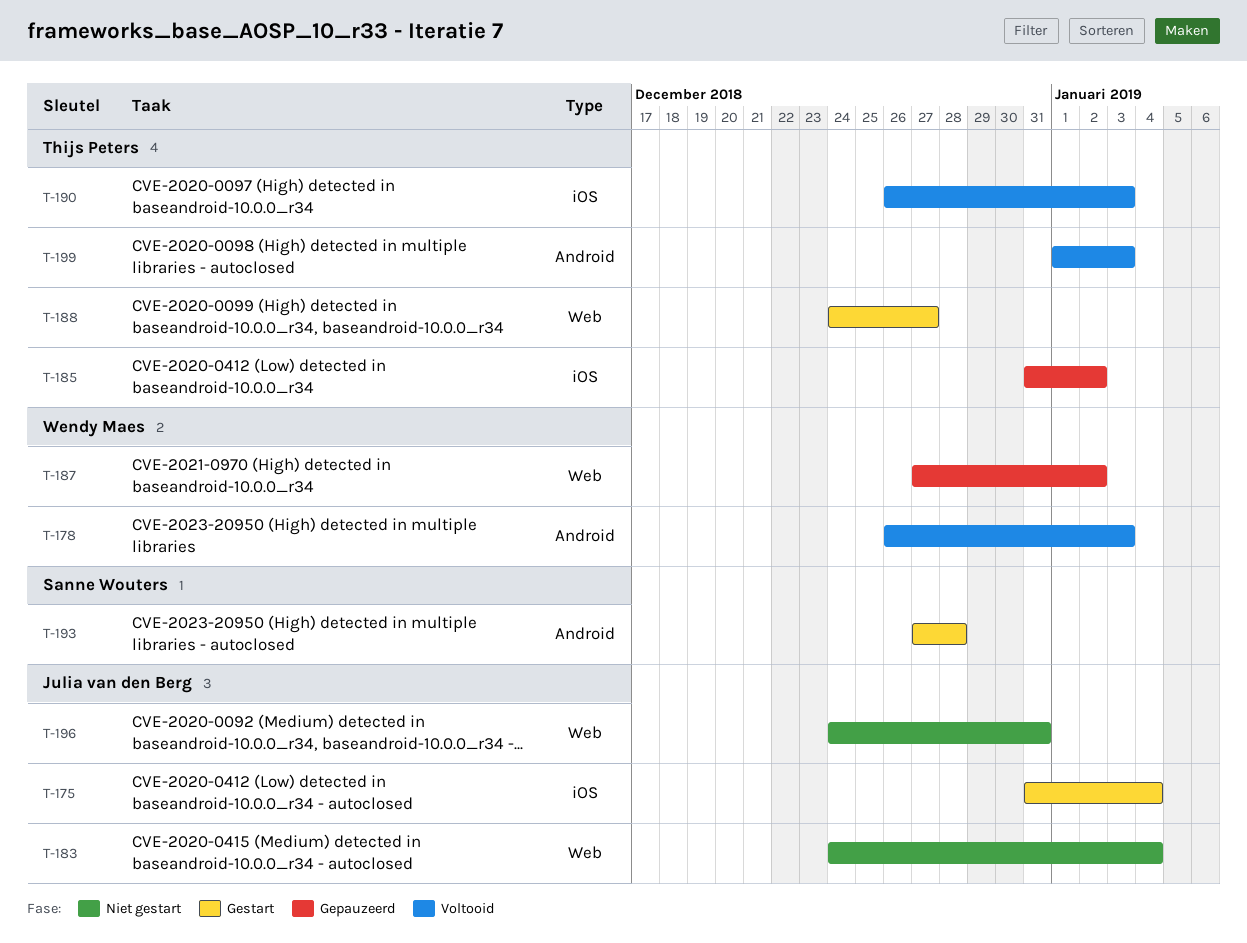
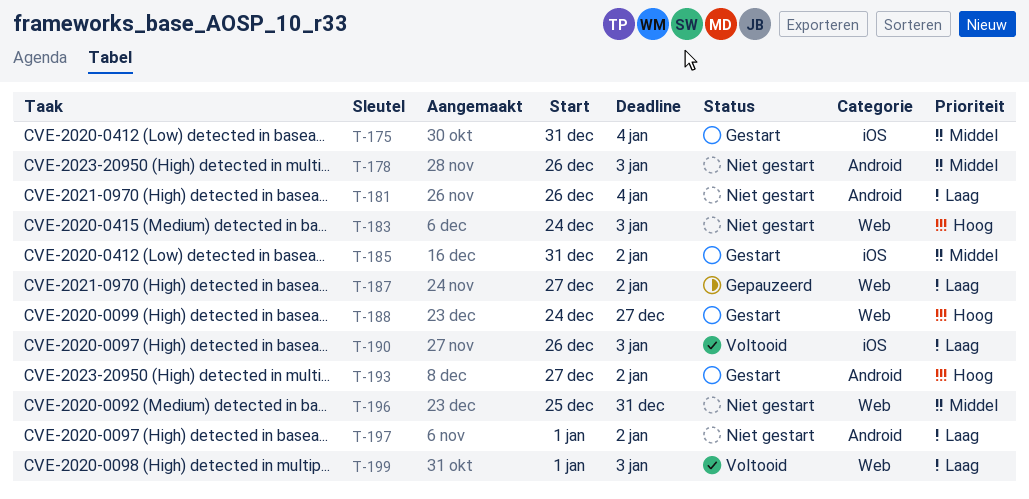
T-178, status: Voltooid -> Niet gestart
T-181: none -> present
T-183, due: Jan 4 -> Jan 3
T-185, status: Gepauzeerd -> Gestart
T-193, due: Dec 28 -> Jan 2
T-196, start: Dec 24 -> Dec 25
T-197: none -> present
T-199, label: Android -> Web

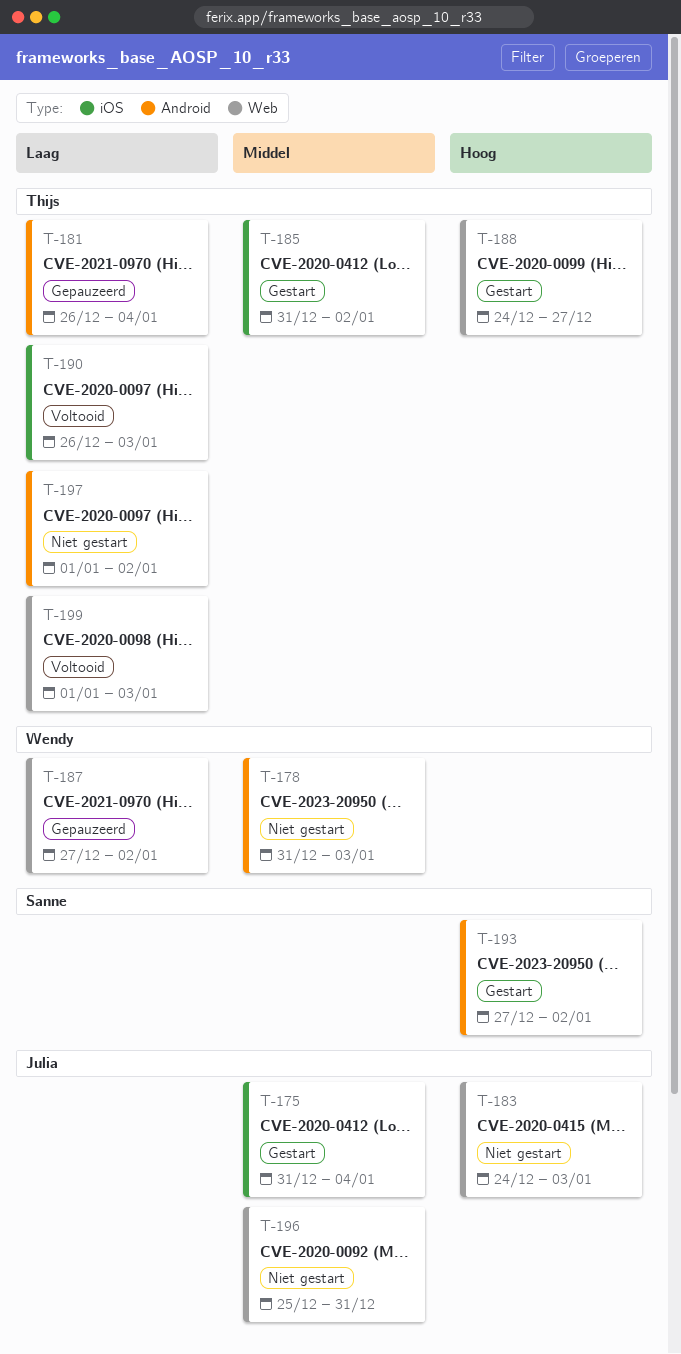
T-178, start: Dec 26 -> Dec 31
T-181, status: Niet gestart -> Gepauzeerd

